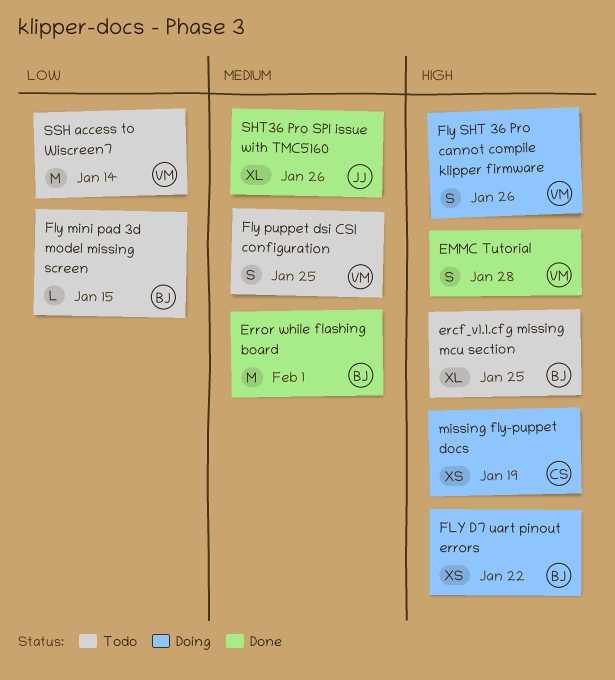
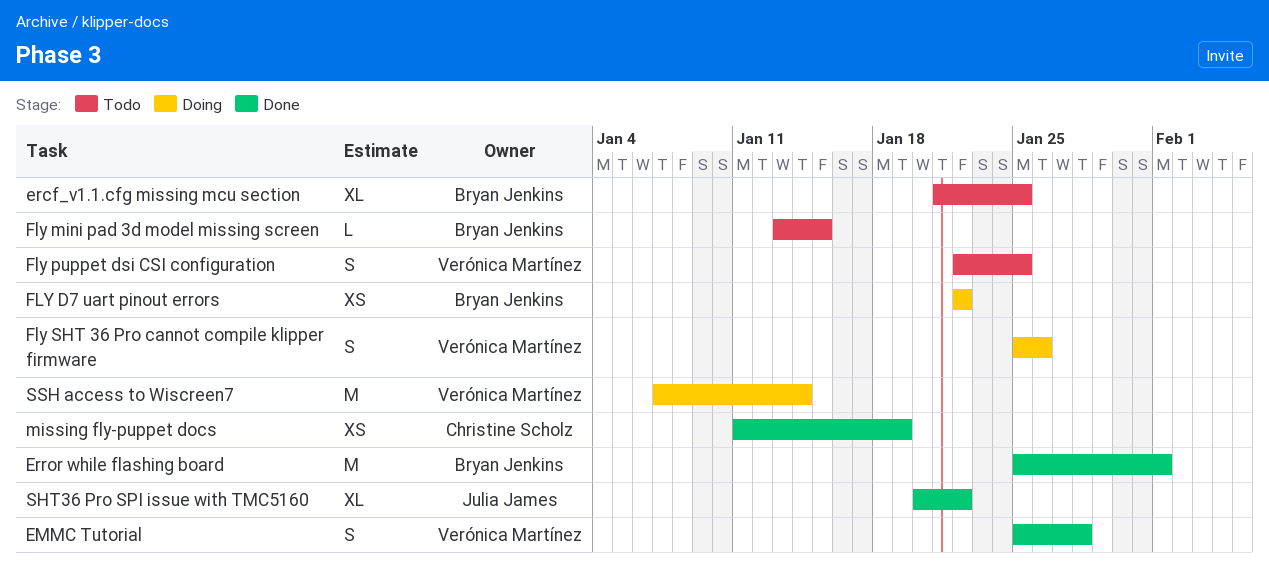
missing fly-puppet docs, status: Doing -> Done
SHT36 Pro SPI issue with TMC5160, due: Jan 26 -> Jan 22
SSH access to Wiscreen7, status: Todo -> Doing

